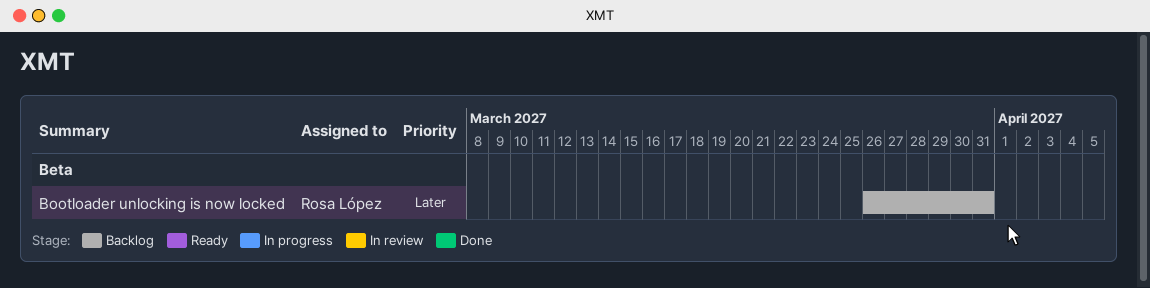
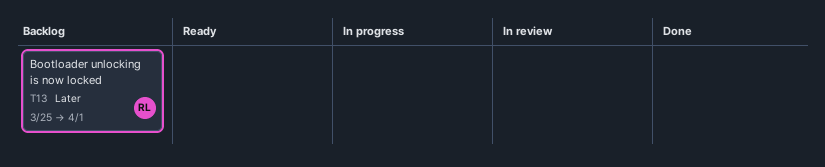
Bootloader unlocking is now locked, start: Mar 26 -> Mar 25
Bootloader unlocking is now locked, due: Mar 31 -> Apr 1

